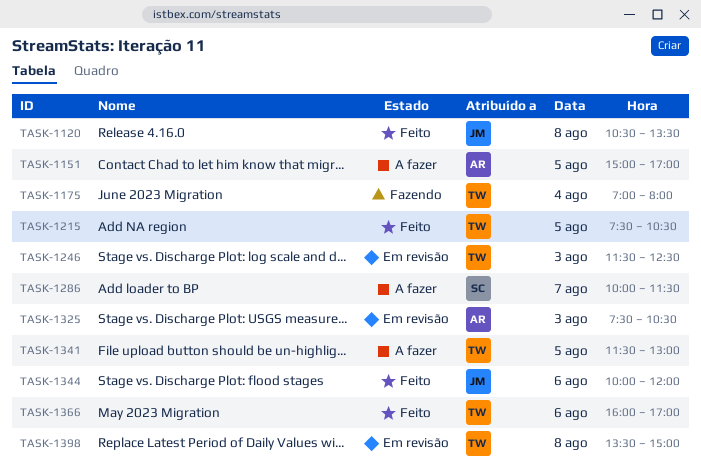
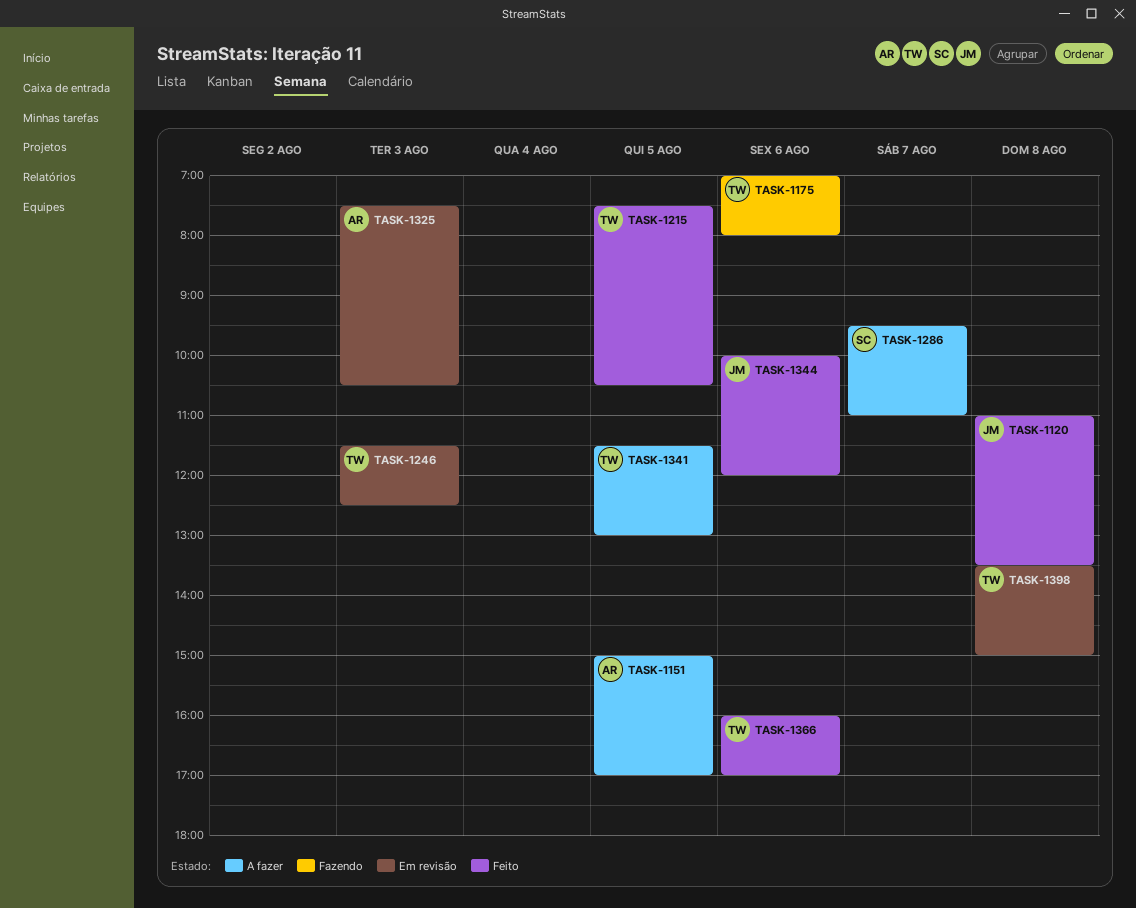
TASK-1120, begins: 10:30 -> 11:00
TASK-1175, day: Aug 4 -> Aug 6
TASK-1286, begins: 10:00 -> 09:30
TASK-1286, ends: 11:30 -> 11:00

